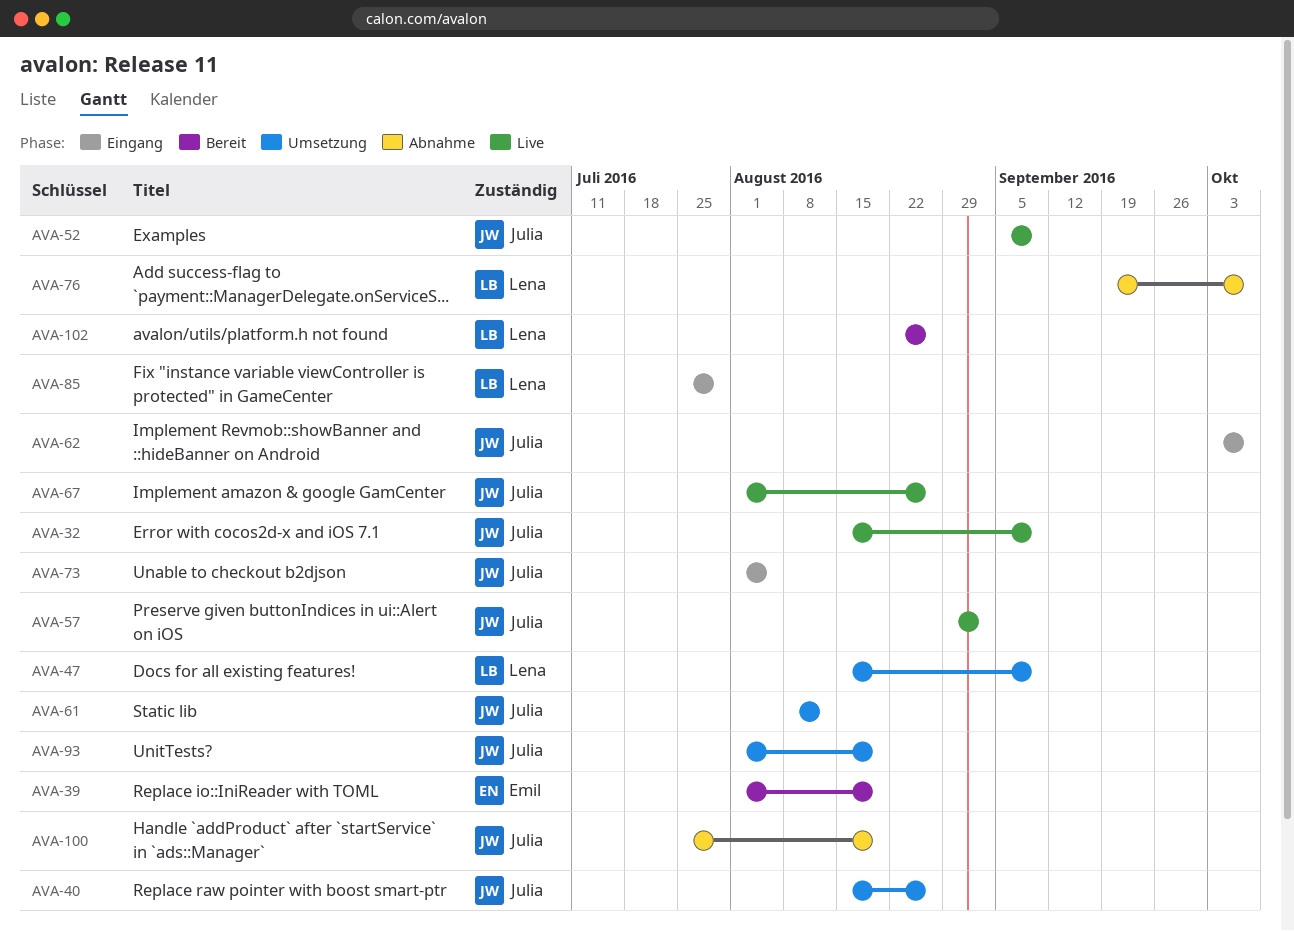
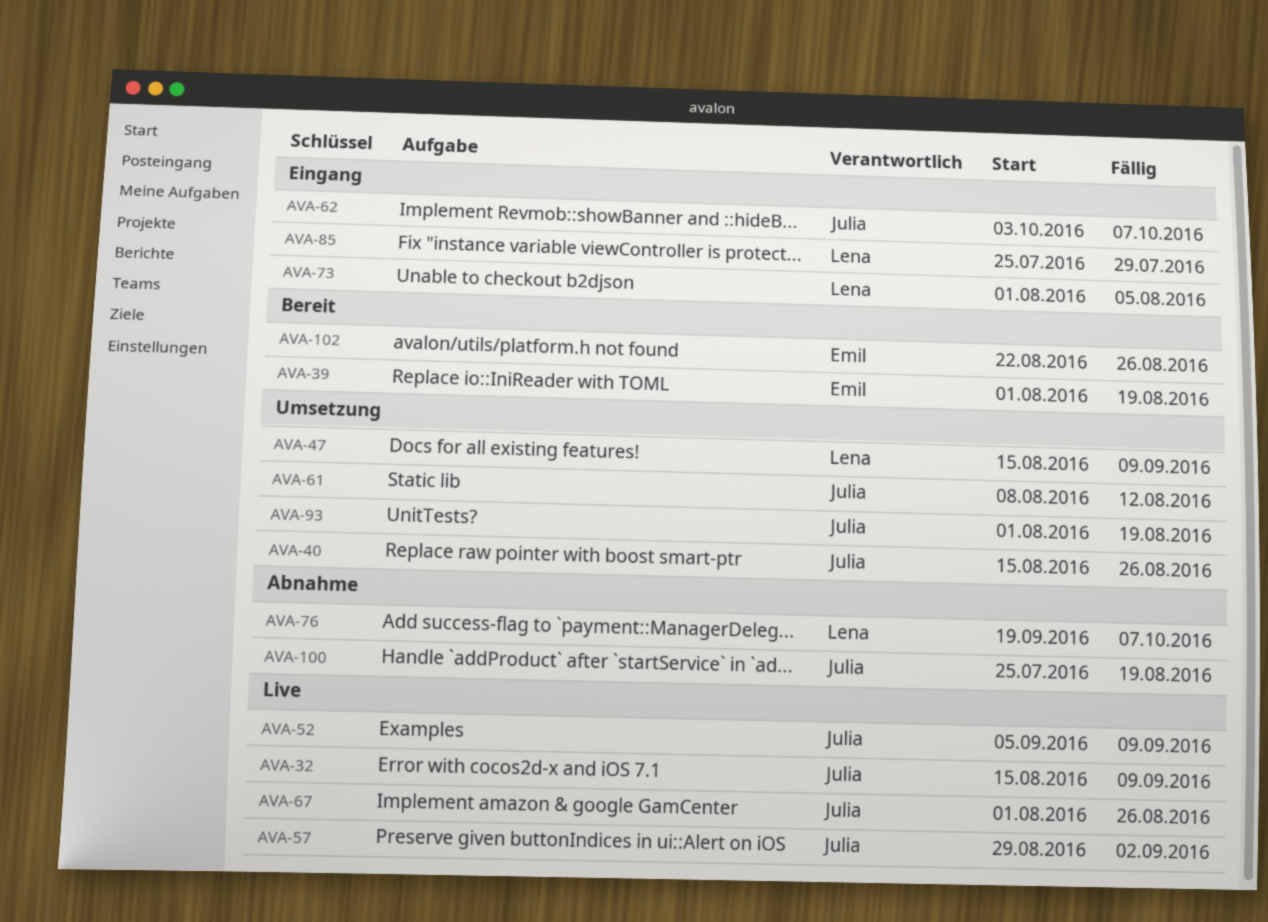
AVA-73, owner: Julia -> Lena
AVA-102, owner: Lena -> Emil

